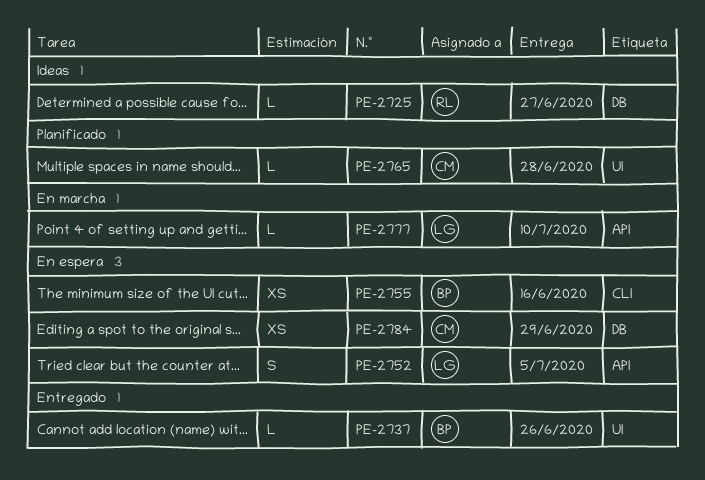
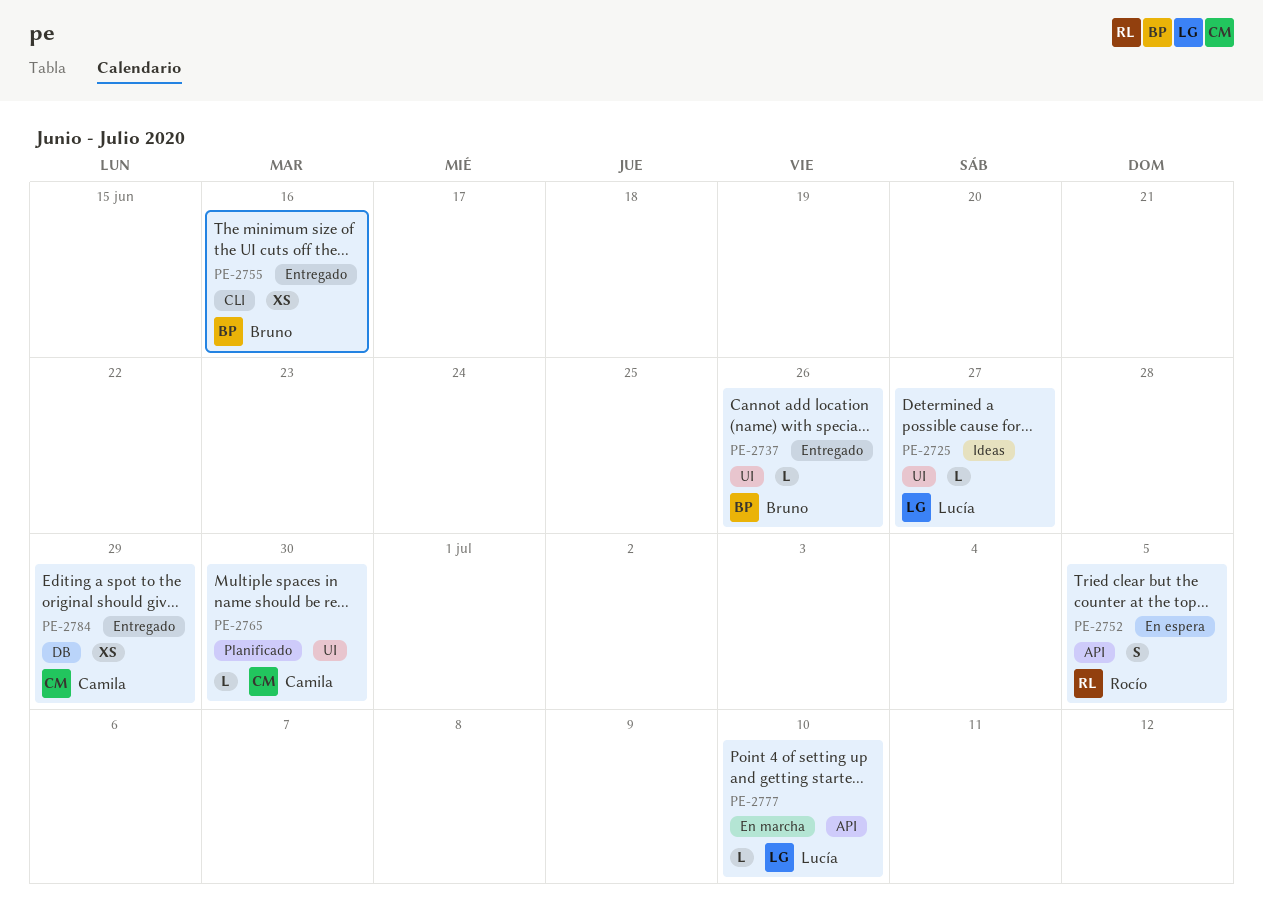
PE-2725, owner: Rocío -> Lucía
PE-2725, label: DB -> UI
PE-2752, owner: Lucía -> Rocío
PE-2755, status: En espera -> Entregado
PE-2765, due: Jun 28 -> Jun 30
PE-2784, status: En espera -> Entregado

